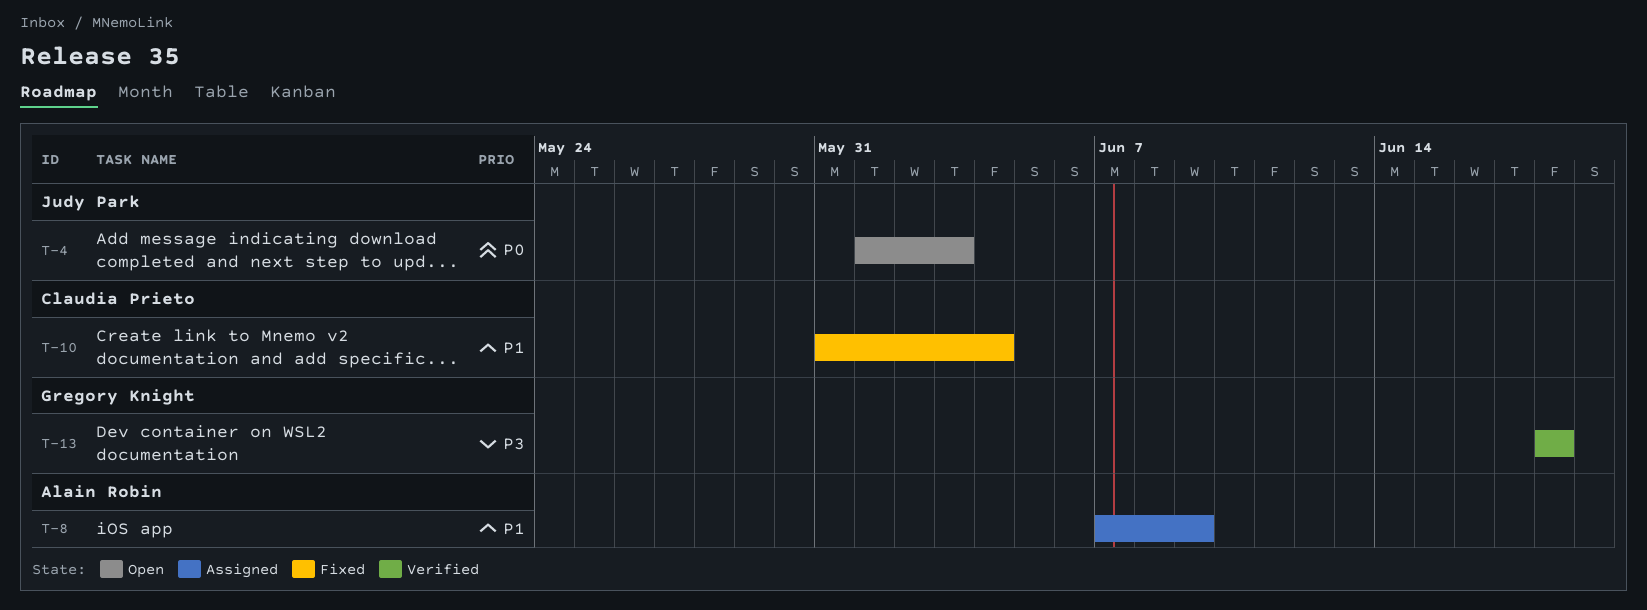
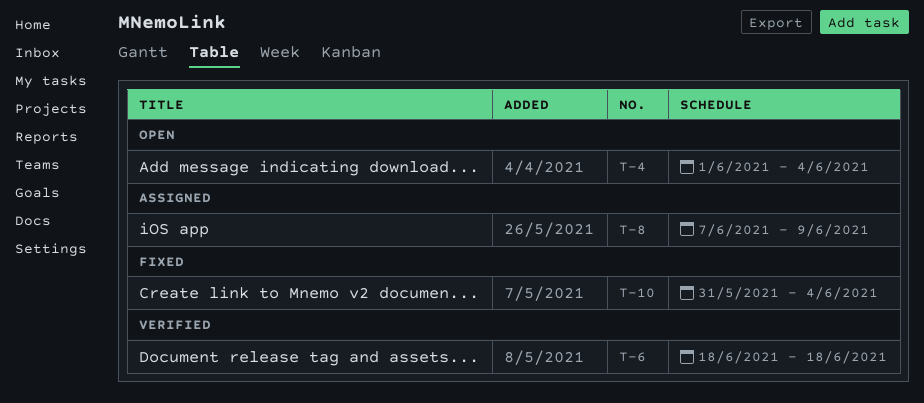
T-4, due: Jun 3 -> Jun 4
T-6: none -> present
T-13: present -> none

